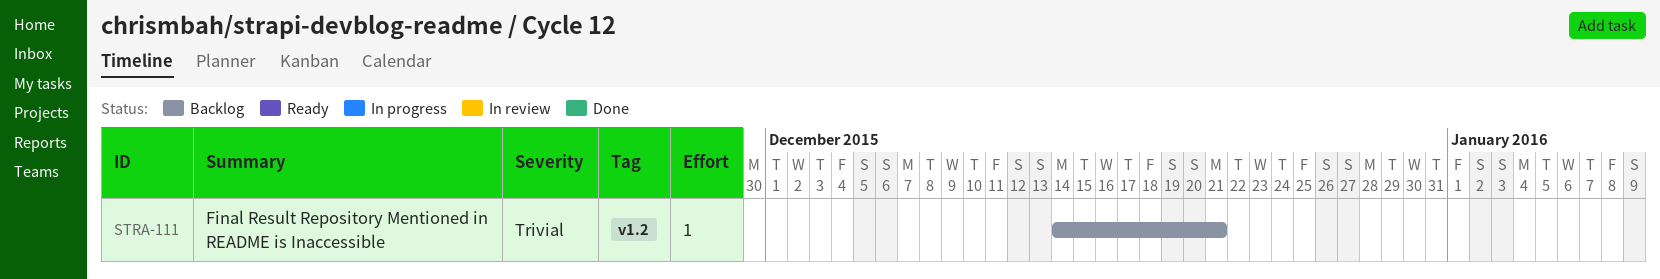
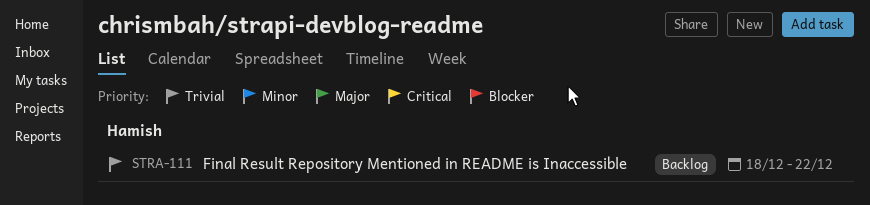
STRA-111, start: Dec 14 -> Dec 18
STRA-111, due: Dec 21 -> Dec 22

